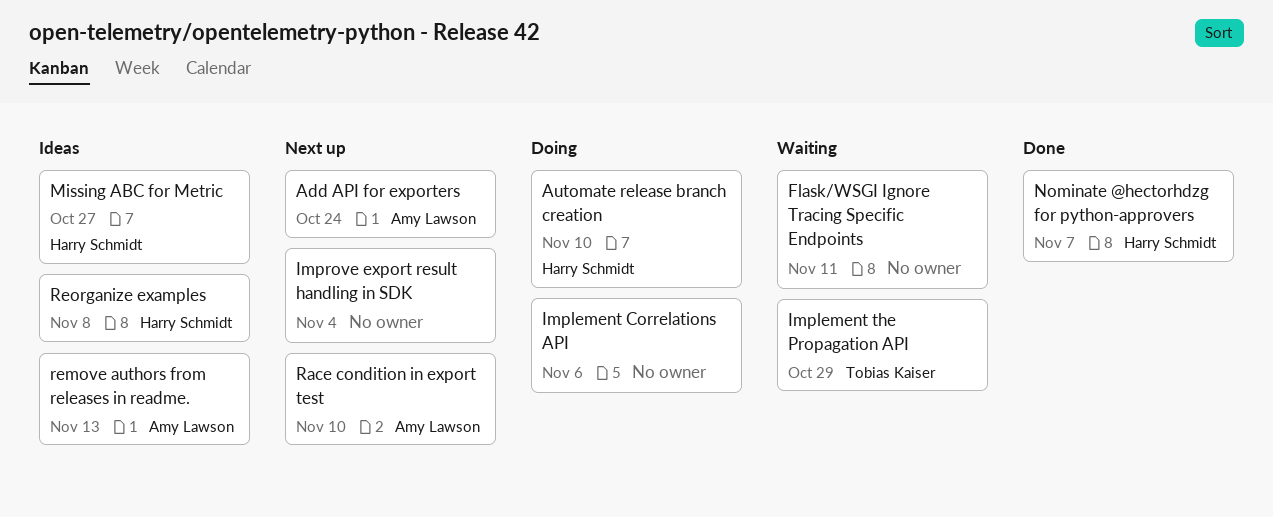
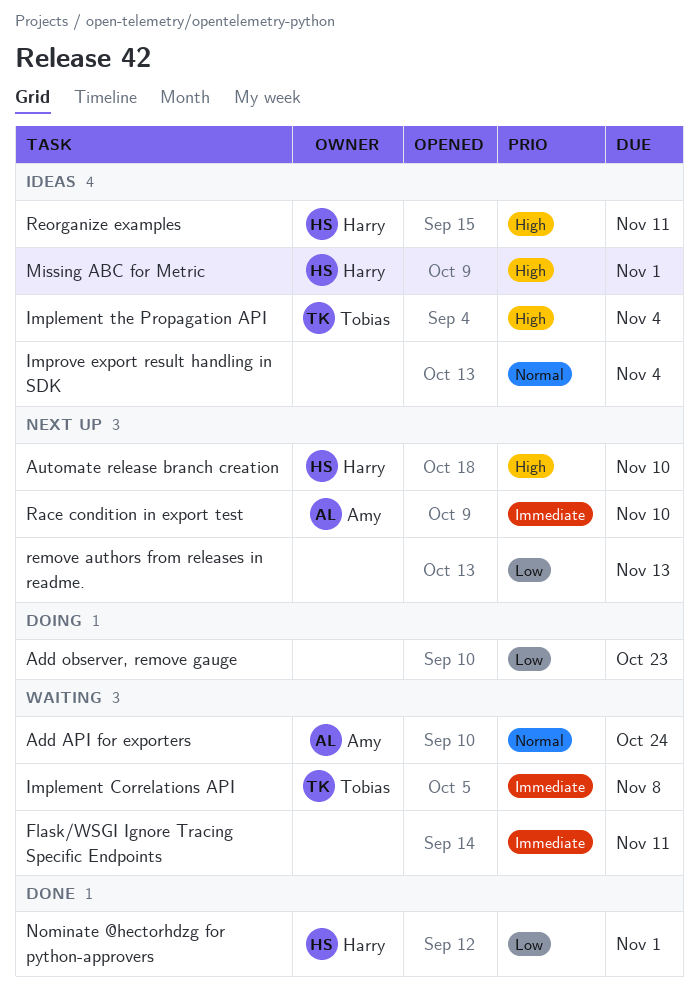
Add API for exporters, status: Next up -> Waiting
Add observer, remove gauge: none -> present
Automate release branch creation, status: Doing -> Next up
Implement Correlations API, status: Doing -> Waiting
Implement Correlations API, owner: none -> Tobias Kaiser
Implement Correlations API, due: Nov 6 -> Nov 8
Implement the Propagation API, status: Waiting -> Ideas
Implement the Propagation API, due: Oct 29 -> Nov 4
Improve export result handling in SDK, status: Next up -> Ideas
Missing ABC for Metric, due: Oct 27 -> Nov 1
Nominate @hectorhdzg for python-approvers, due: Nov 7 -> Nov 1
remove authors from releases in readme., status: Ideas -> Next up
remove authors from releases in readme., owner: Amy Lawson -> none
Reorganize examples, due: Nov 8 -> Nov 11

